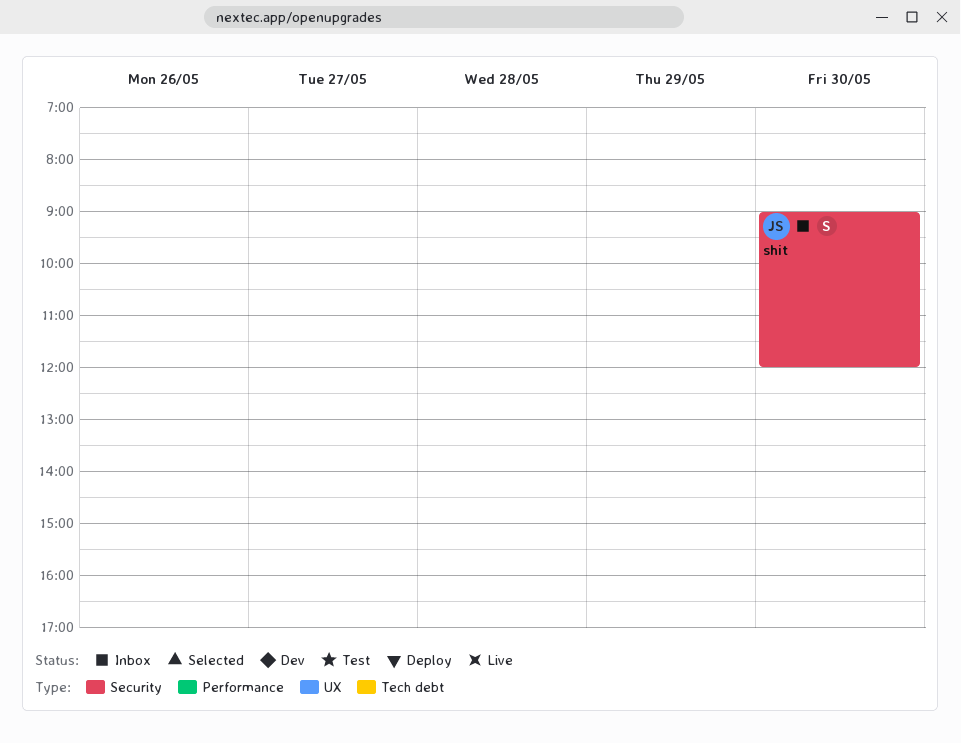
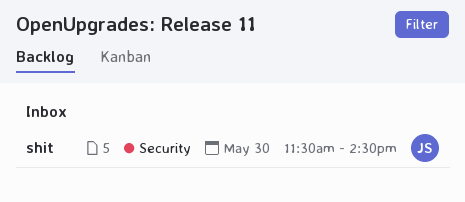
shit, begins: 09:00 -> 11:30
shit, ends: 12:00 -> 14:30

